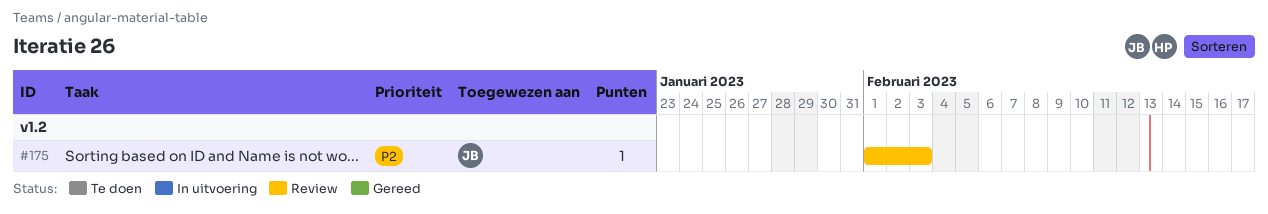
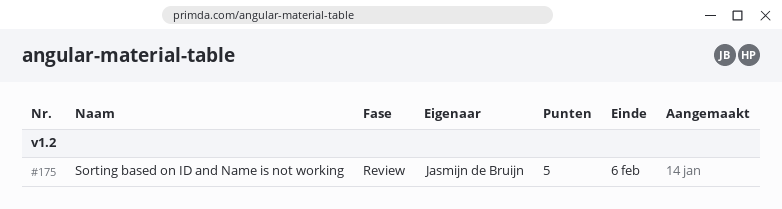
#175, estimate: 1 -> 5
#175, due: Feb 3 -> Feb 6

